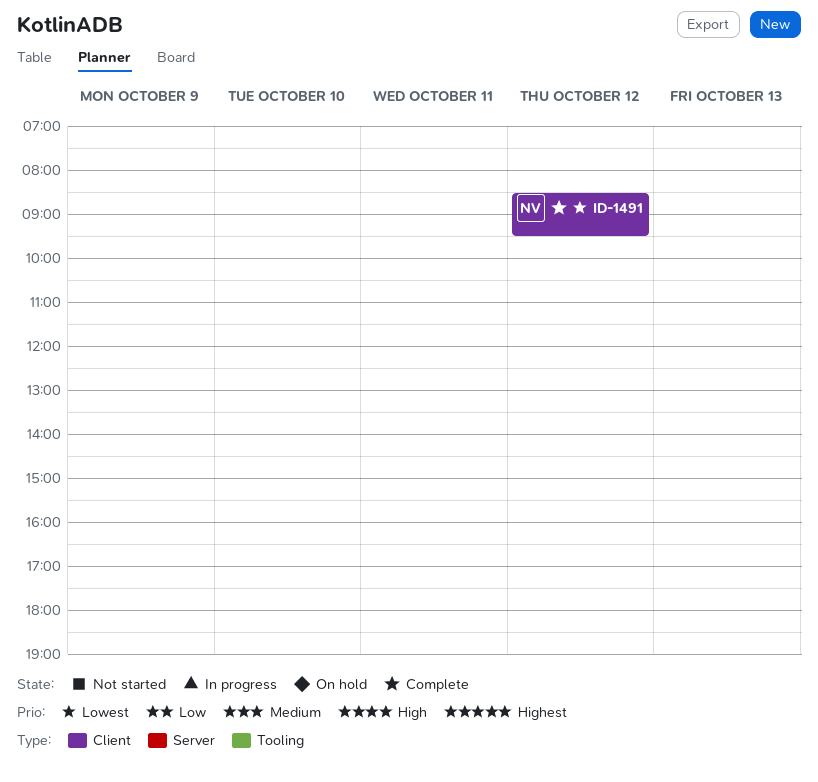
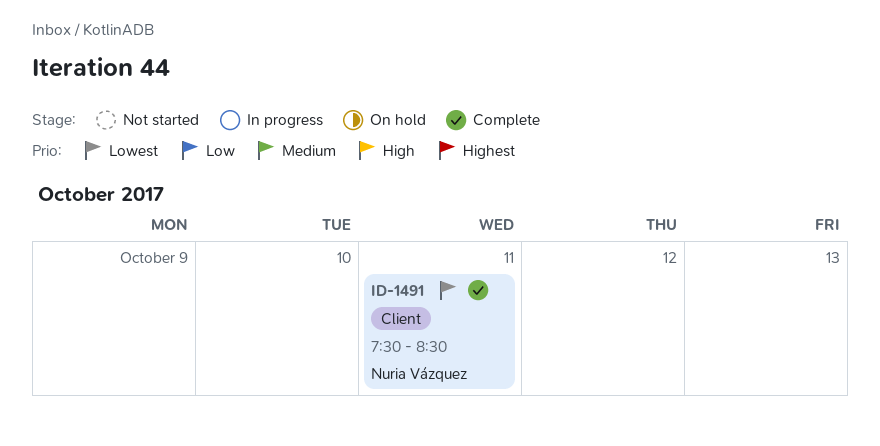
ID-1491, day: Oct 12 -> Oct 11
ID-1491, begins: 08:30 -> 07:30
ID-1491, ends: 09:30 -> 08:30

